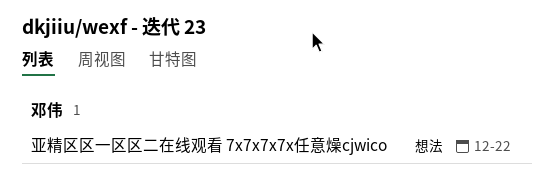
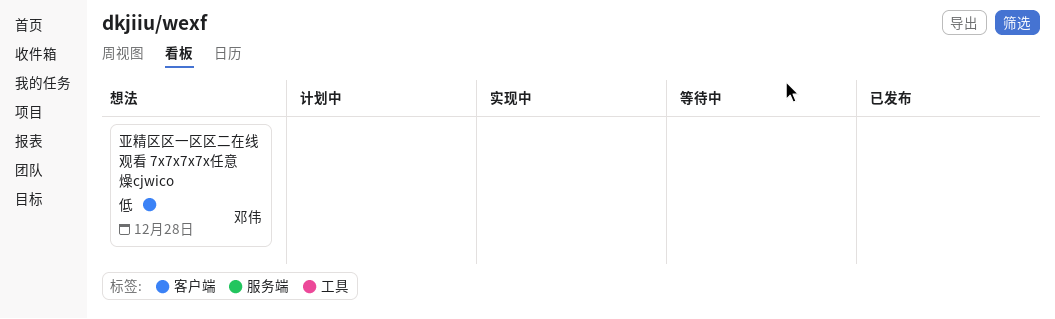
亚精区区一区区二在线观看 7x7x7x7x任意燥cjwico, due: Dec 22 -> Dec 28

